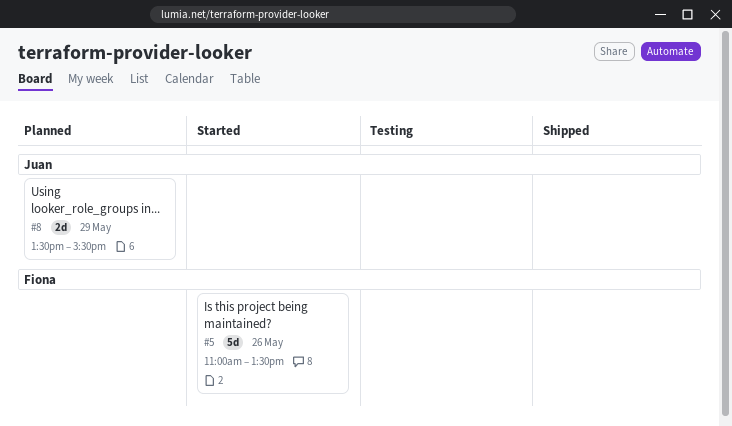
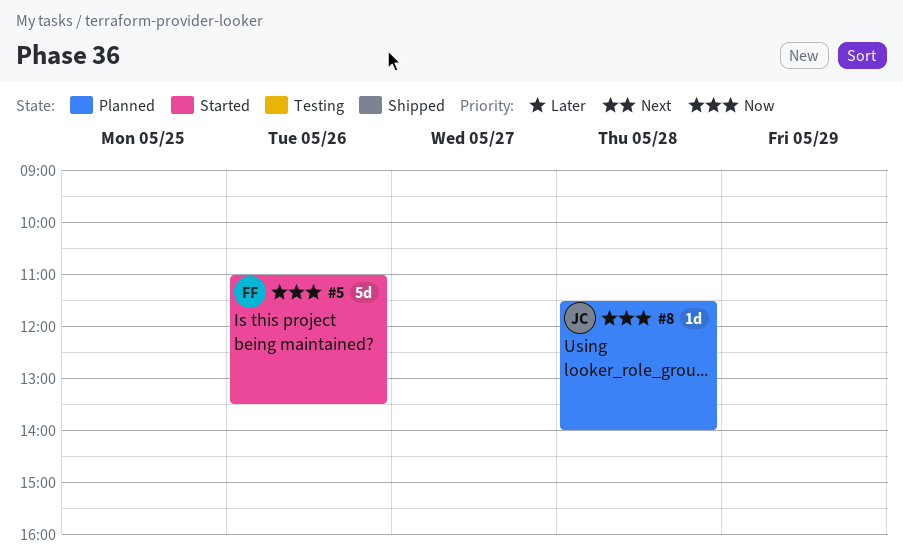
#8, estimate: 2d -> 1d
#8, day: May 29 -> May 28
#8, begins: 13:30 -> 11:30
#8, ends: 15:30 -> 14:00

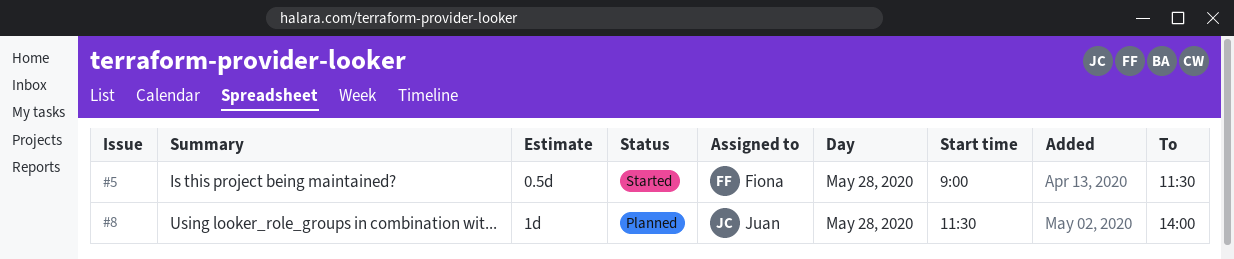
#5, estimate: 5d -> 0.5d
#5, day: May 26 -> May 28
#5, begins: 11:00 -> 09:00
#5, ends: 13:30 -> 11:30

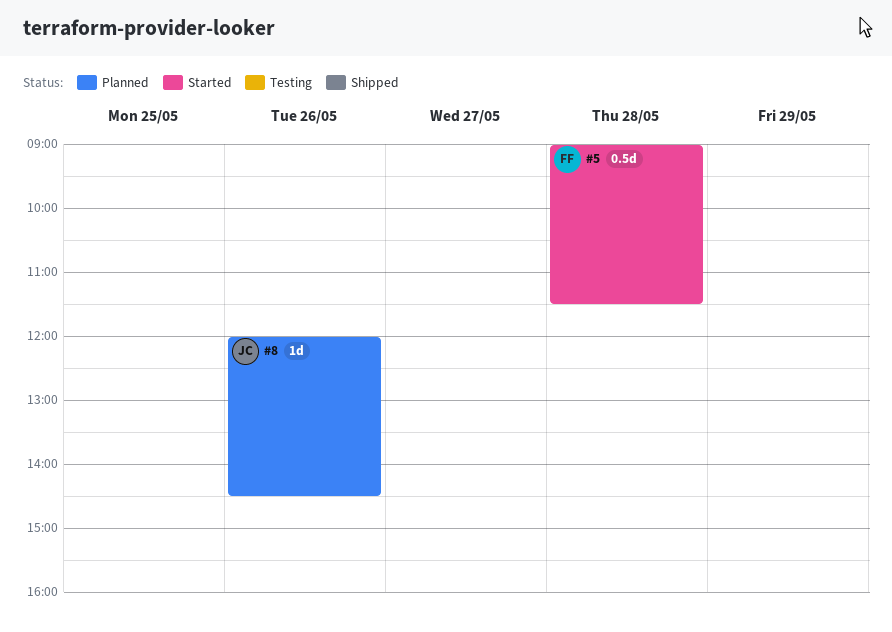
#8, day: May 28 -> May 26
#8, begins: 11:30 -> 12:00
#8, ends: 14:00 -> 14:30

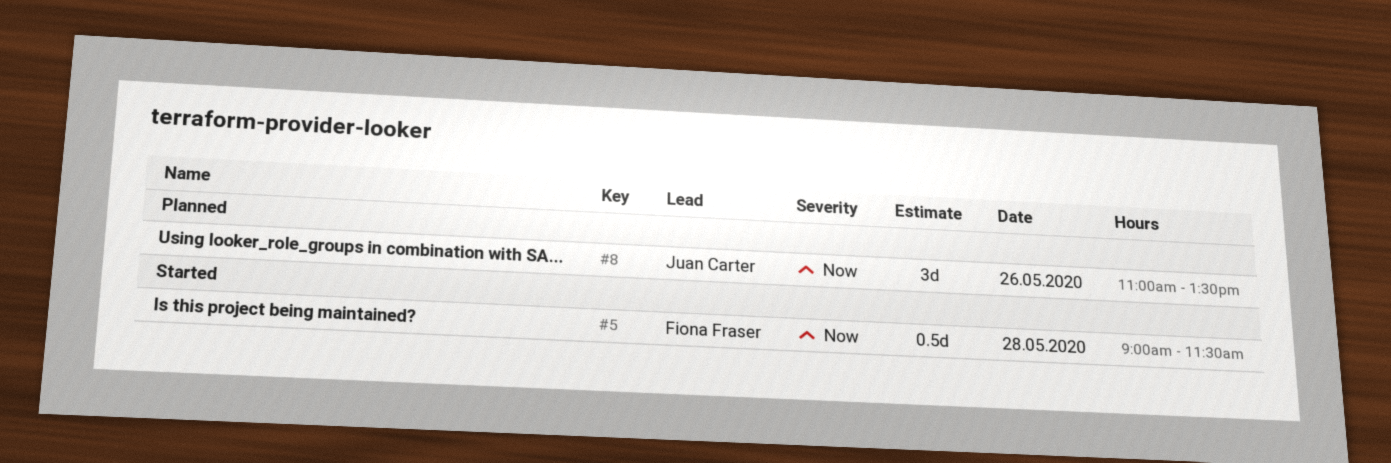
#8, estimate: 1d -> 3d
#8, begins: 12:00 -> 11:00
#8, ends: 14:30 -> 13:30

